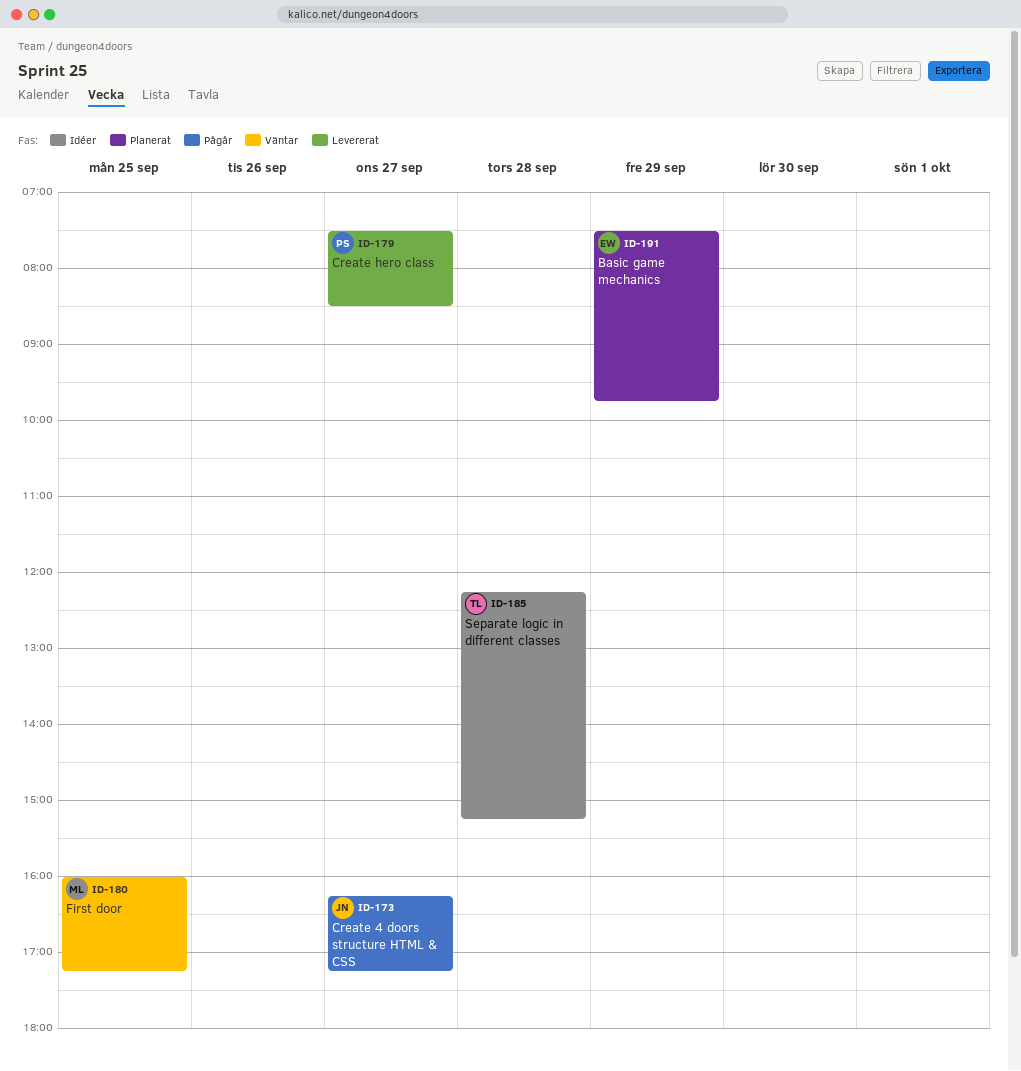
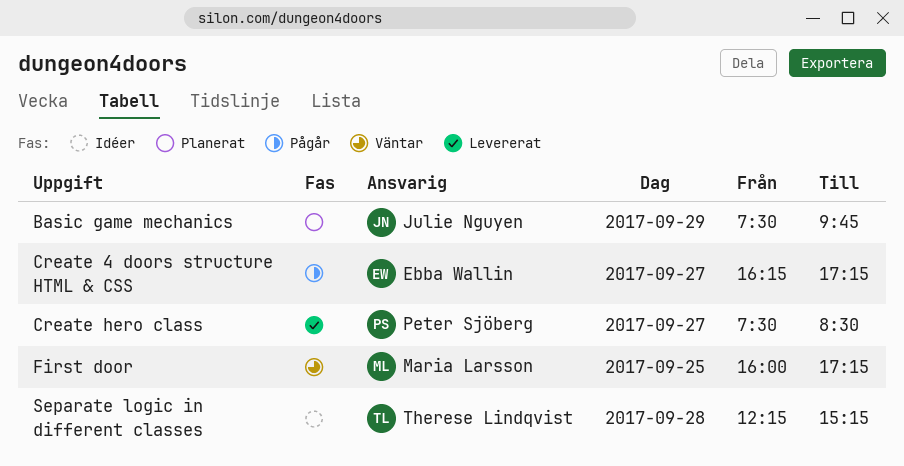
Basic game mechanics, owner: Ebba Wallin -> Julie Nguyen
Create 4 doors structure HTML & CSS, owner: Julie Nguyen -> Ebba Wallin

